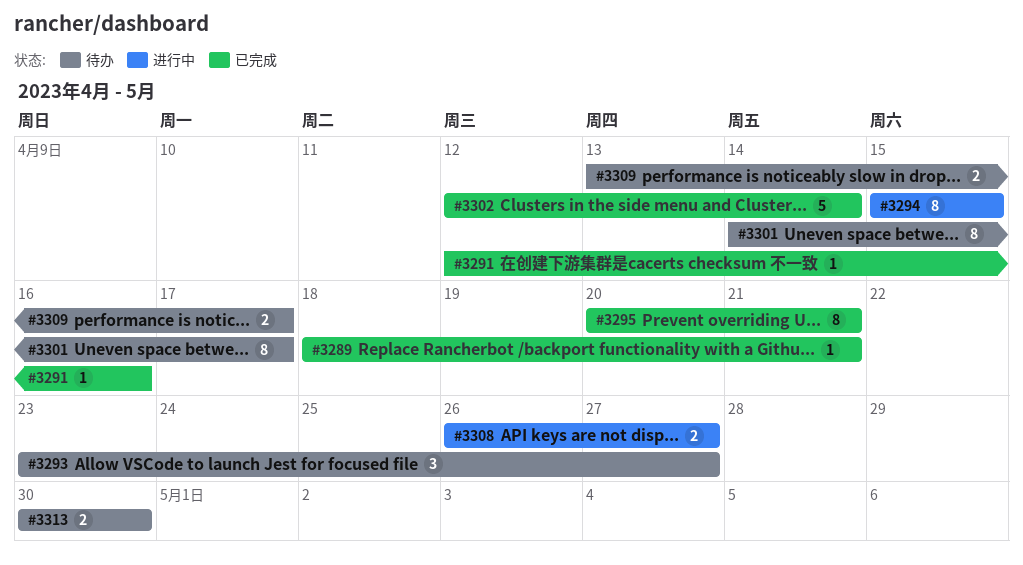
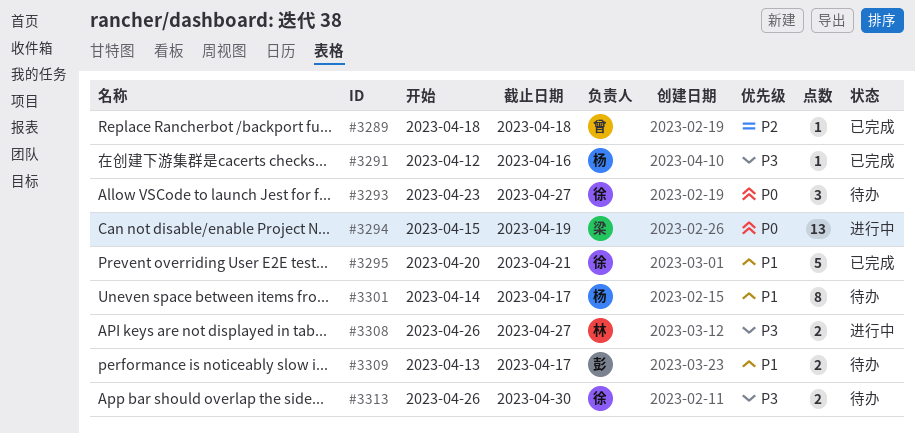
#3289, due: Apr 21 -> Apr 18
#3294, estimate: 8 -> 13
#3294, due: Apr 15 -> Apr 19
#3295, estimate: 8 -> 5
#3302: present -> none
#3313, start: Apr 30 -> Apr 26

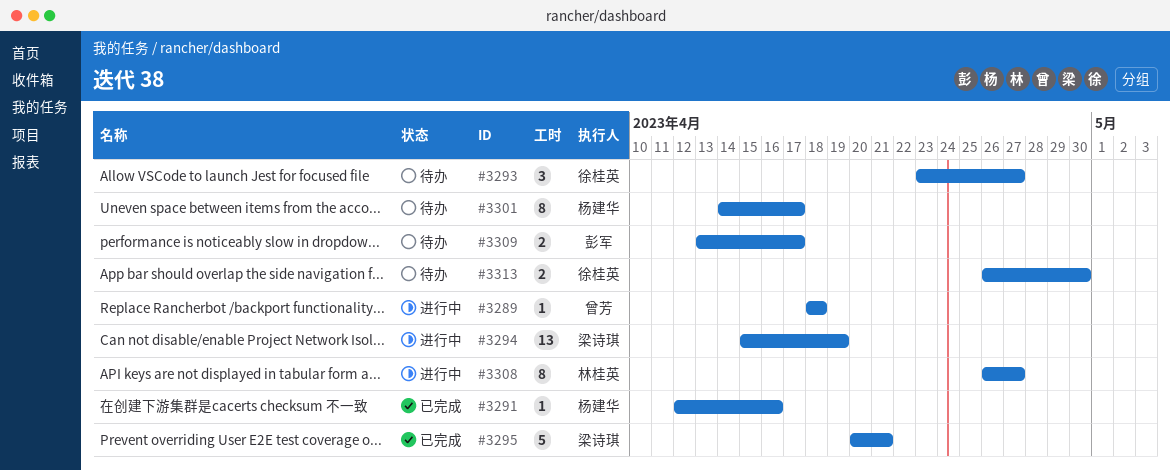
#3289, status: 已完成 -> 进行中
#3295, owner: 徐桂英 -> 梁诗琪
#3308, estimate: 2 -> 8

